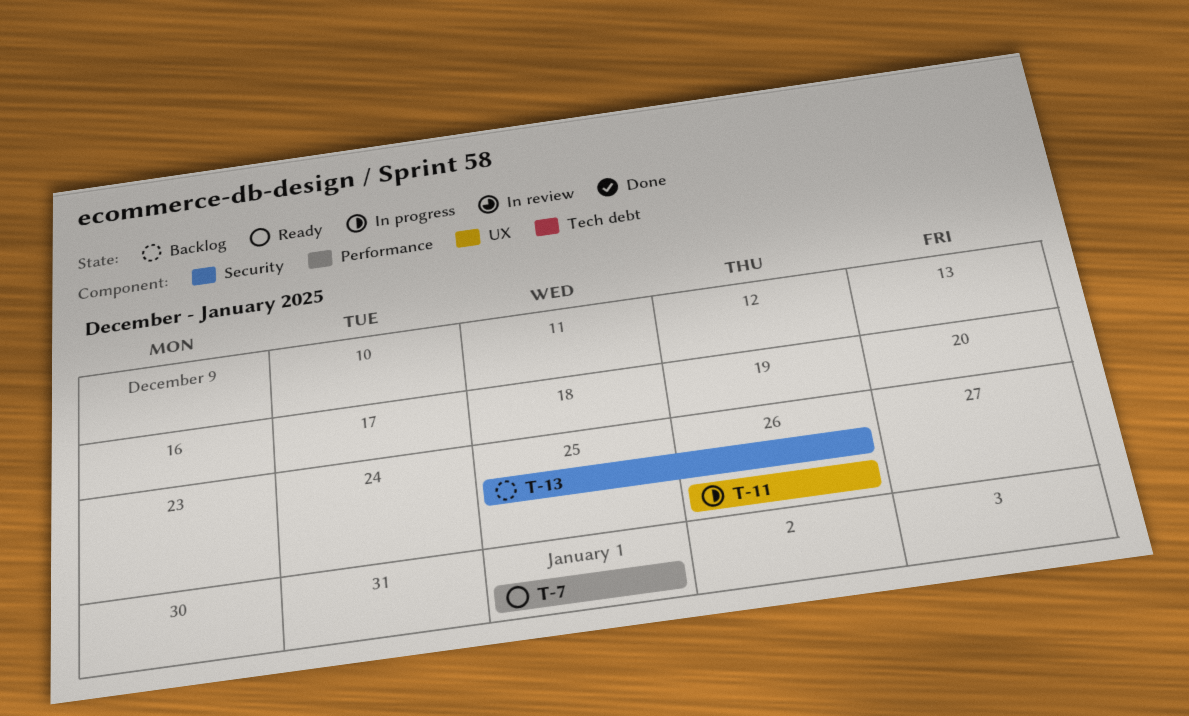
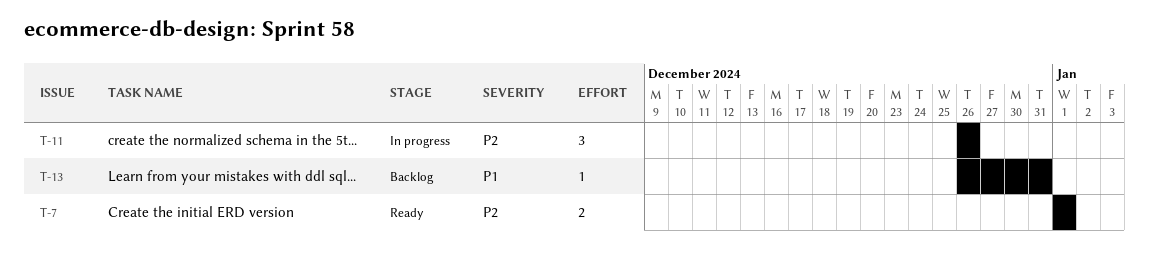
T-13, start: Dec 25 -> Dec 26
T-13, due: Dec 26 -> Dec 31

